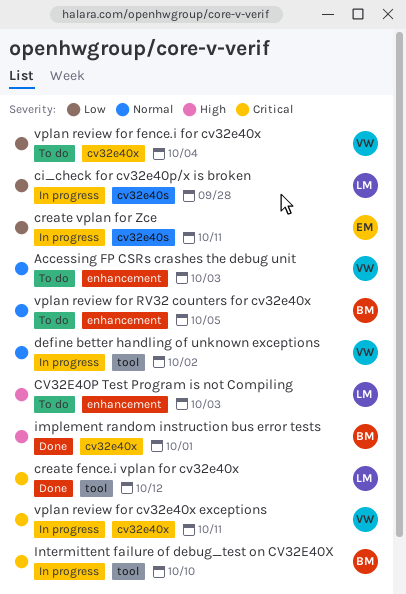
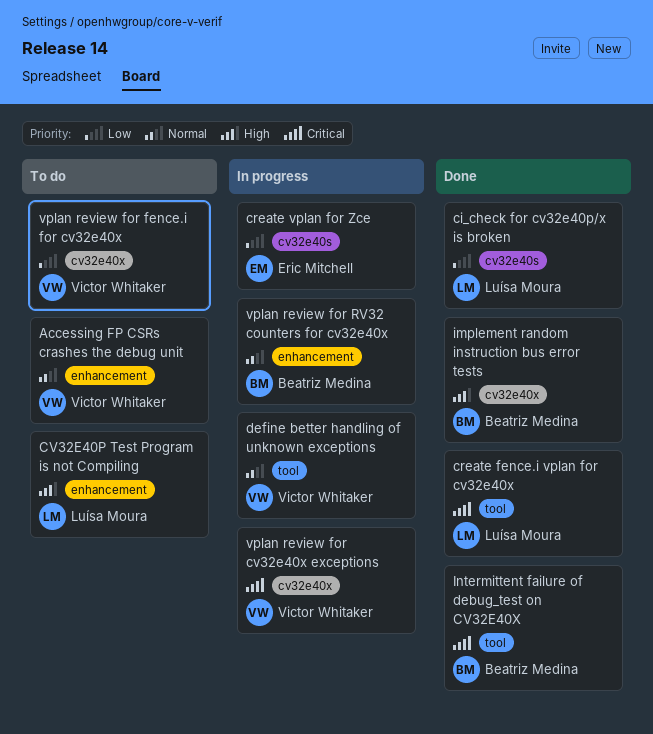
ci_check for cv32e40p/x is broken, status: In progress -> Done
Intermittent failure of debug_test on CV32E40X, status: In progress -> Done
vplan review for RV32 counters for cv32e40x, status: To do -> In progress

